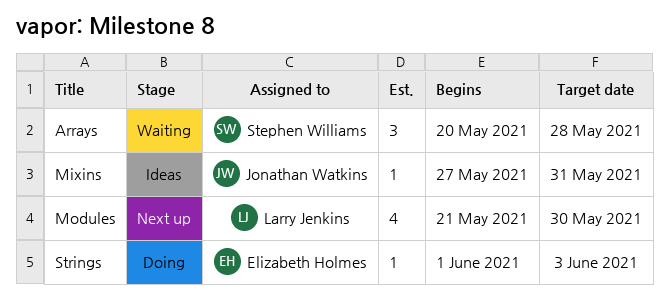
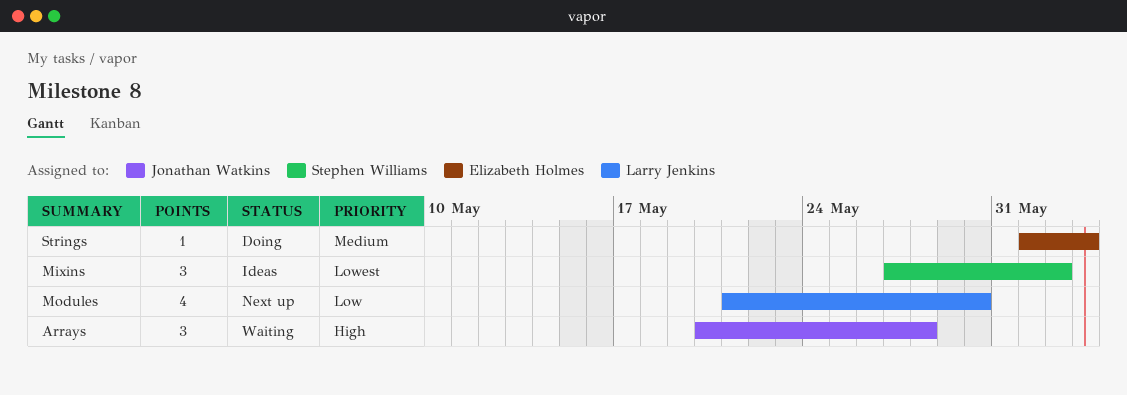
Arrays, owner: Stephen Williams -> Jonathan Watkins
Mixins, owner: Jonathan Watkins -> Stephen Williams
Mixins, estimate: 1 -> 3
Mixins, due: May 31 -> Jun 2

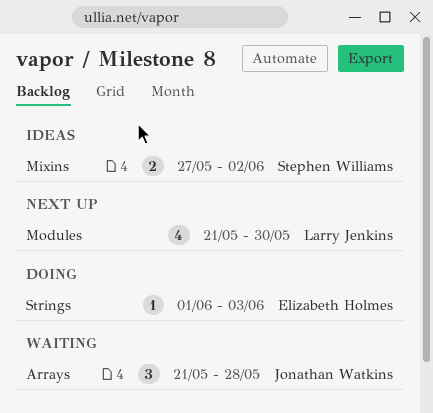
Arrays, start: May 20 -> May 21
Mixins, estimate: 3 -> 2

